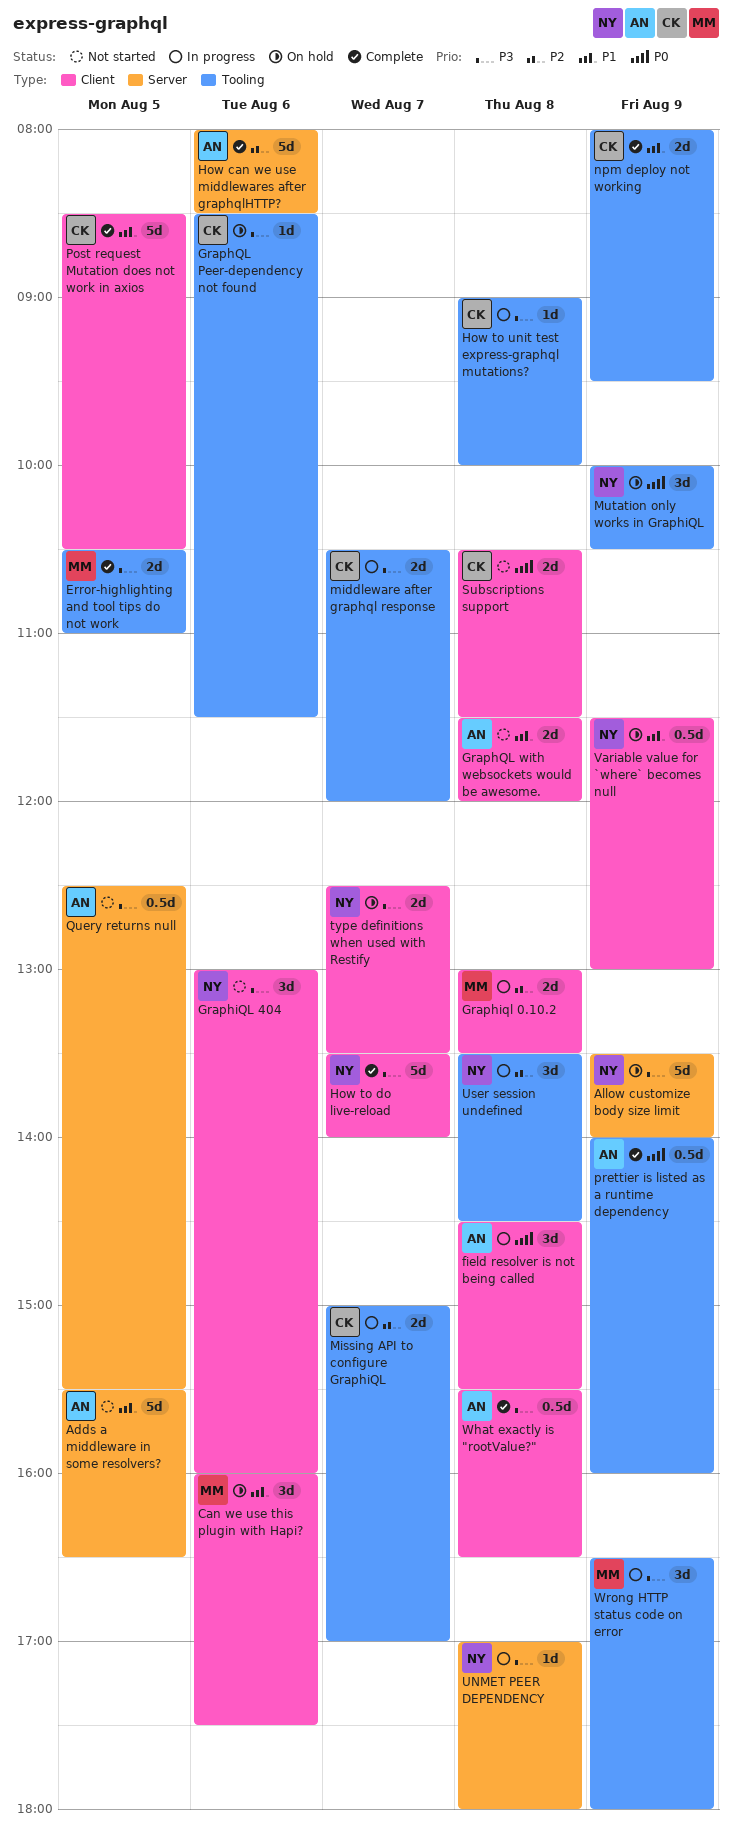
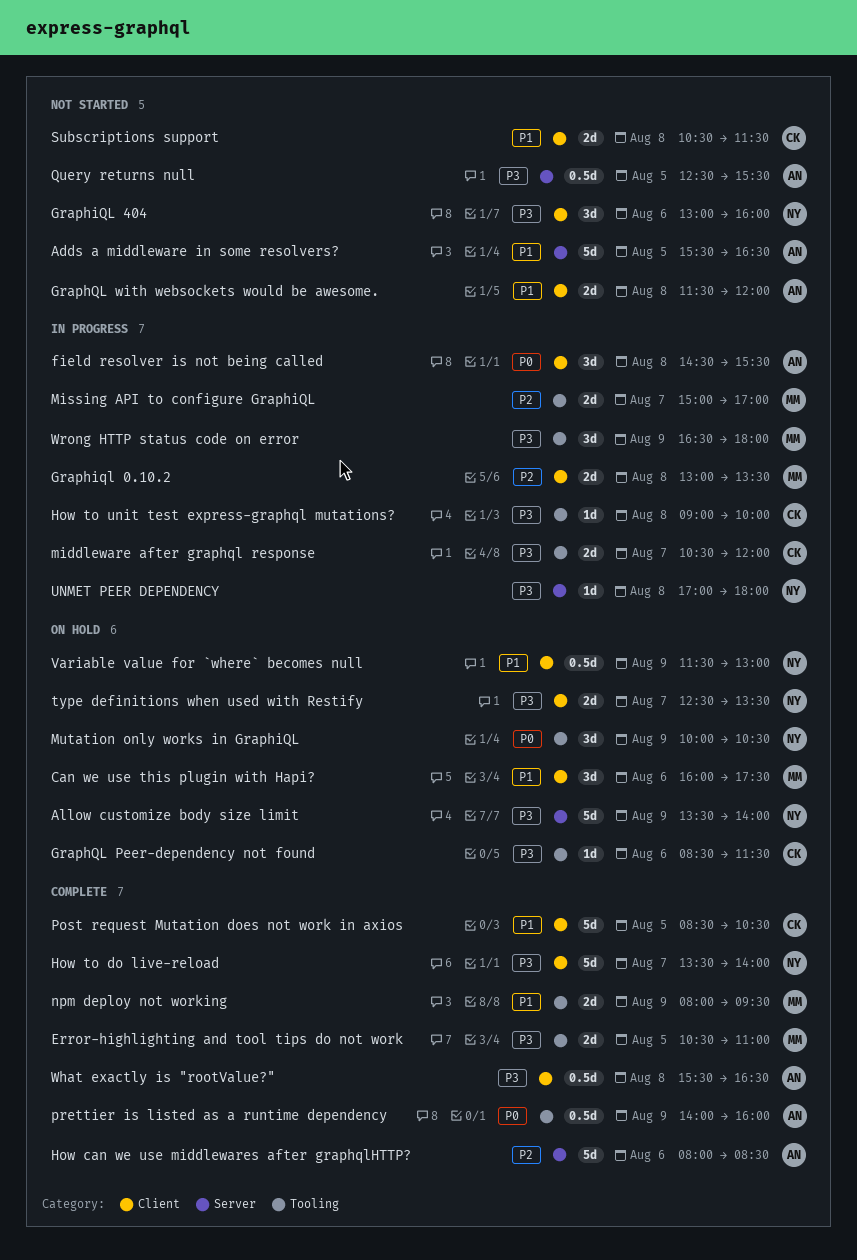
Missing API to configure GraphiQL, owner: CK -> MM
npm deploy not working, owner: CK -> MM
Subscriptions support, priority: P0 -> P1
User session undefined: present -> none

